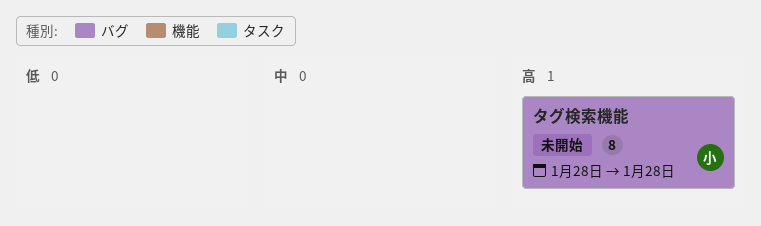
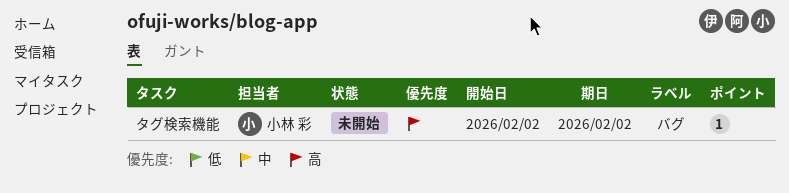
タグ検索機能, estimate: 8 -> 1
タグ検索機能, start: Jan 28 -> Feb 2
タグ検索機能, due: Jan 28 -> Feb 2

